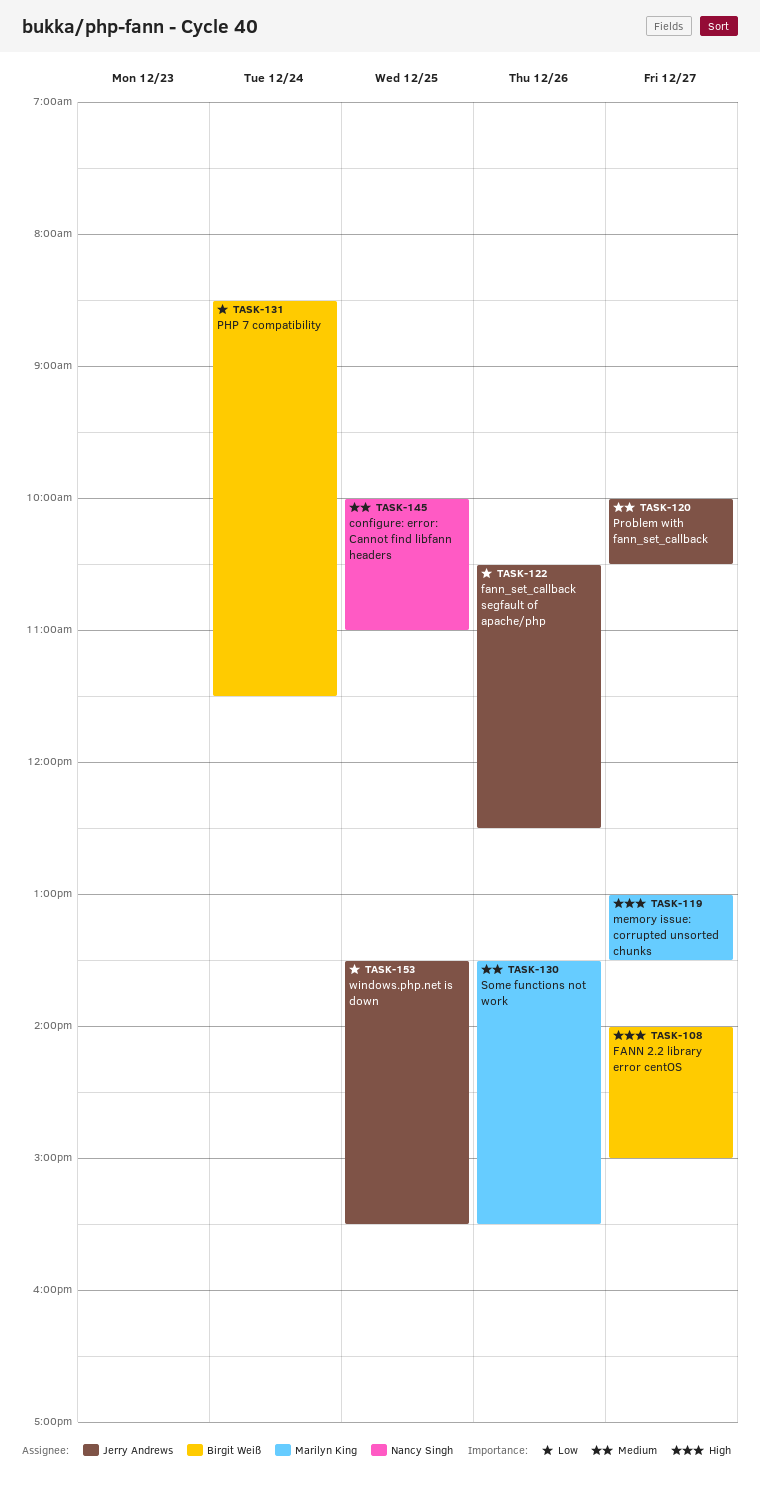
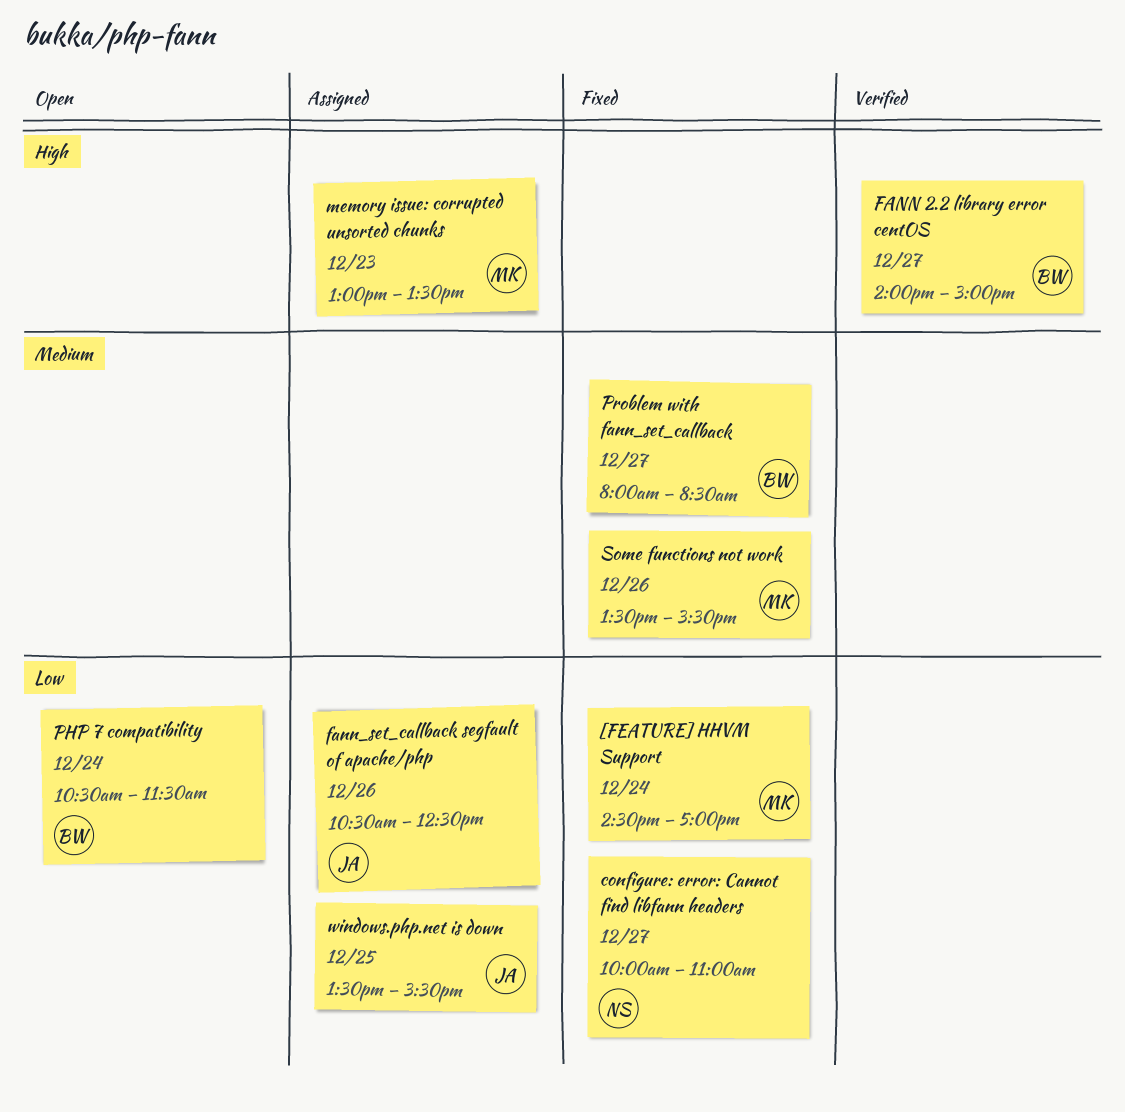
[FEATURE] HHVM Support: none -> present
configure: error: Cannot find libfann headers, priority: Medium -> Low
configure: error: Cannot find libfann headers, day: Dec 25 -> Dec 27
memory issue: corrupted unsorted chunks, day: Dec 27 -> Dec 23
PHP 7 compatibility, begins: 08:30 -> 10:30
Problem with fann_set_callback, owner: Jerry Andrews -> Birgit Weiß
Problem with fann_set_callback, begins: 10:00 -> 08:00
Problem with fann_set_callback, ends: 10:30 -> 08:30

